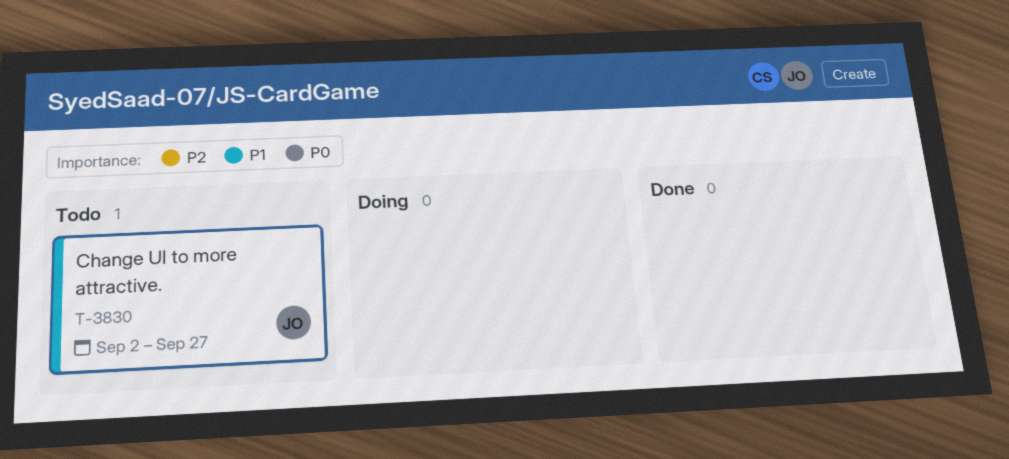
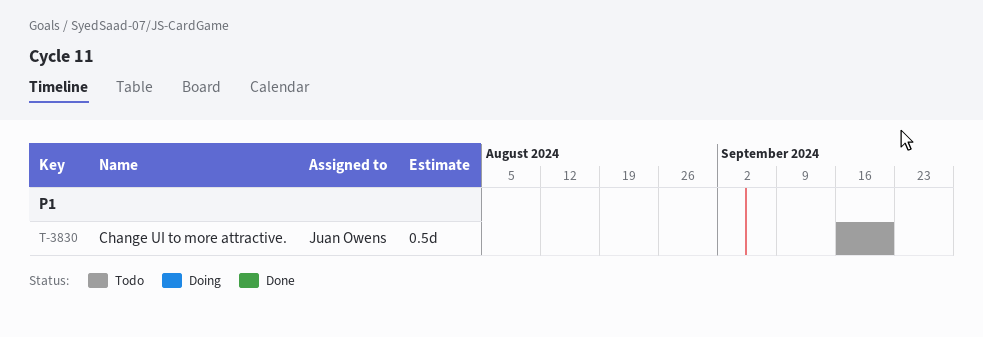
T-3830, start: Sep 2 -> Sep 16
T-3830, due: Sep 27 -> Sep 20

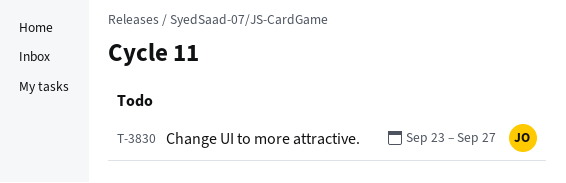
T-3830, start: Sep 16 -> Sep 23
T-3830, due: Sep 20 -> Sep 27

